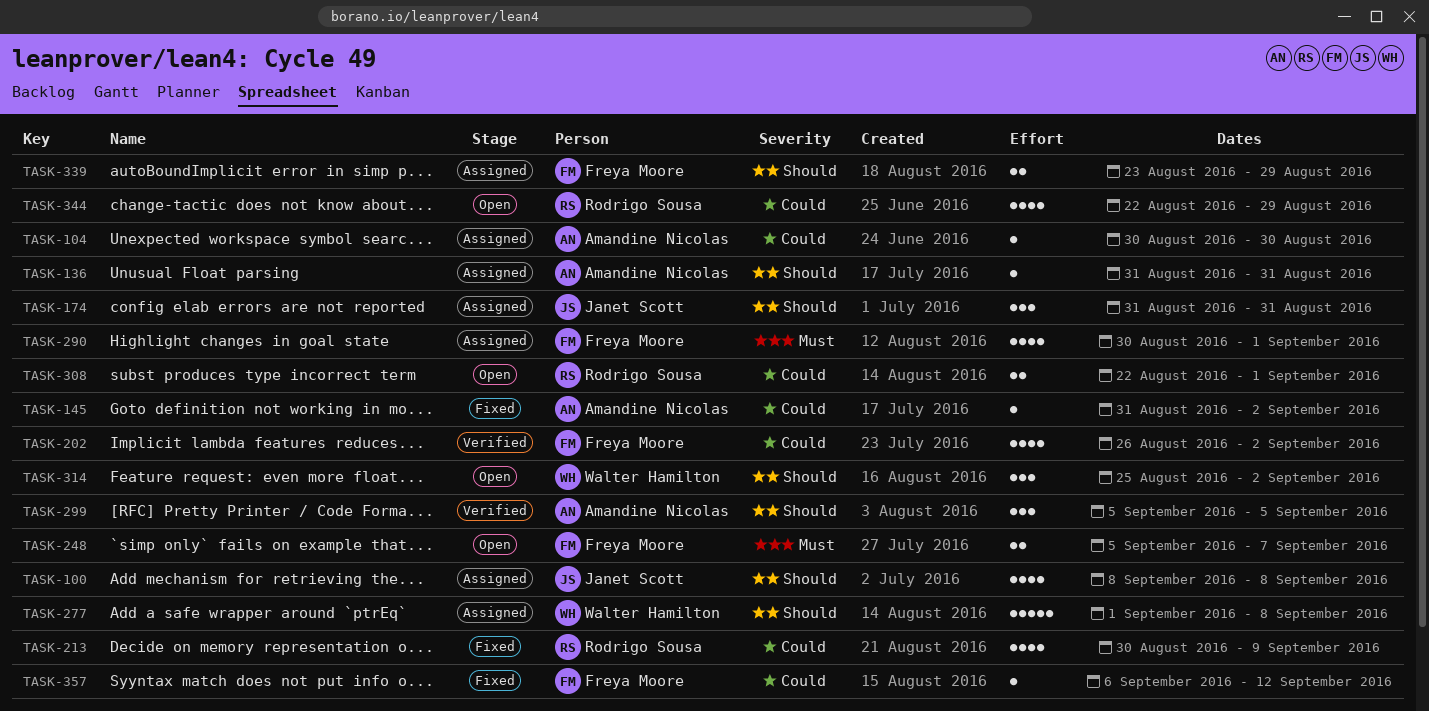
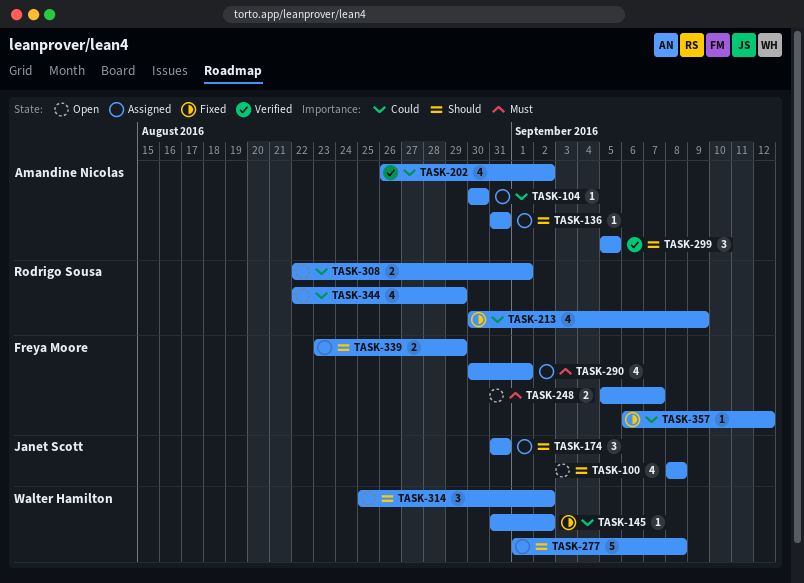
TASK-100, status: Assigned -> Open
TASK-145, owner: Amandine Nicolas -> Walter Hamilton
TASK-202, owner: Freya Moore -> Amandine Nicolas

